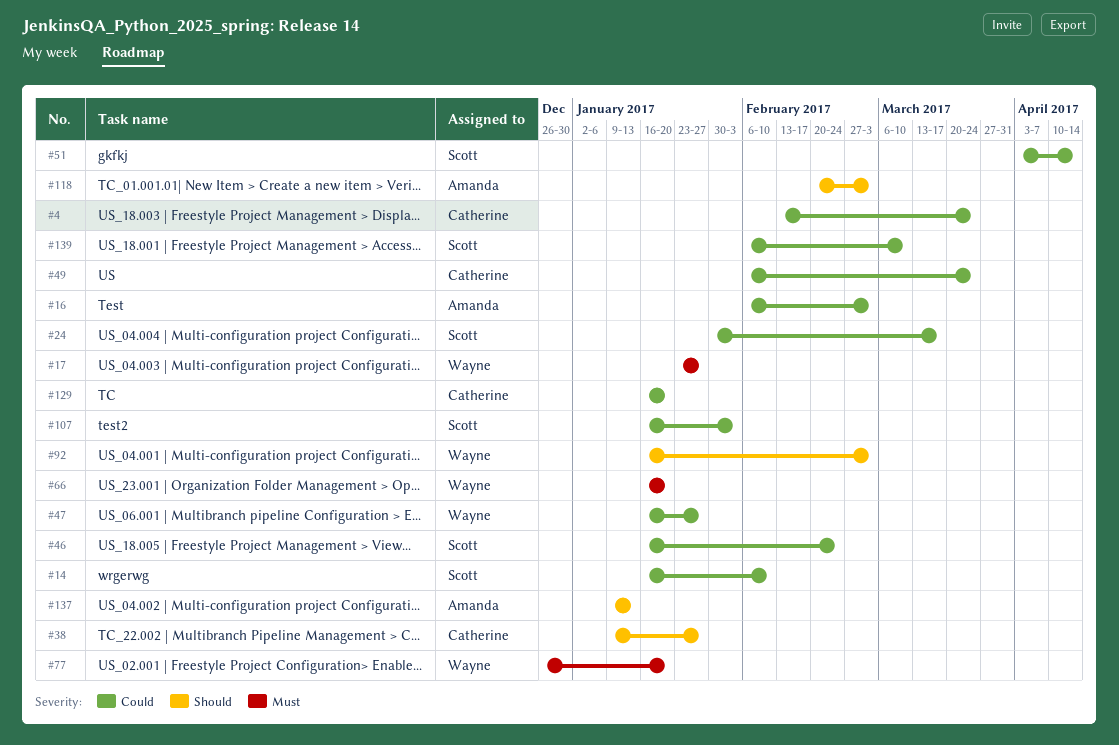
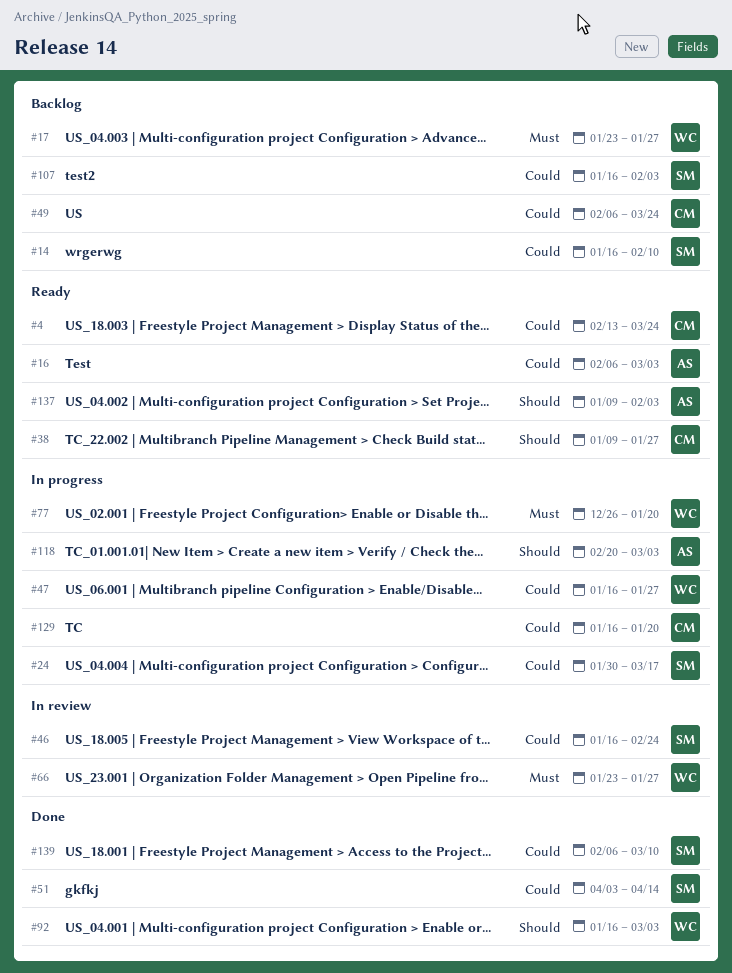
#66, start: Jan 16 -> Jan 23
#66, due: Jan 20 -> Jan 27
#137, due: Jan 13 -> Feb 3

